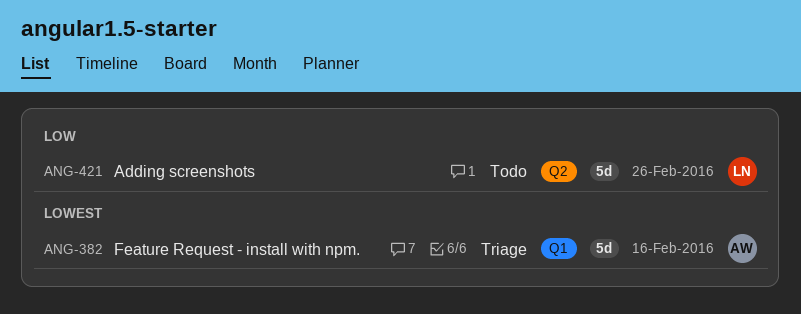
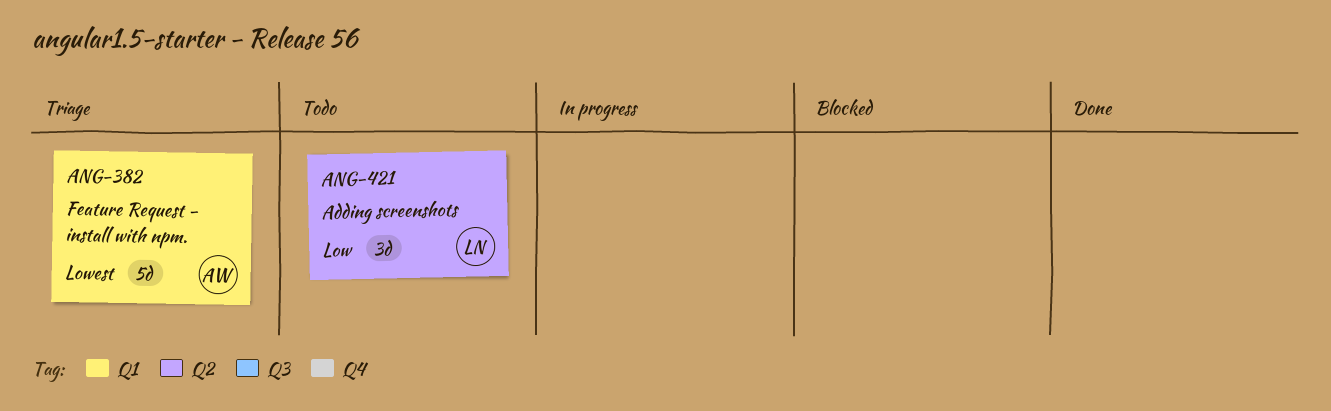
ANG-421, estimate: 5d -> 3d

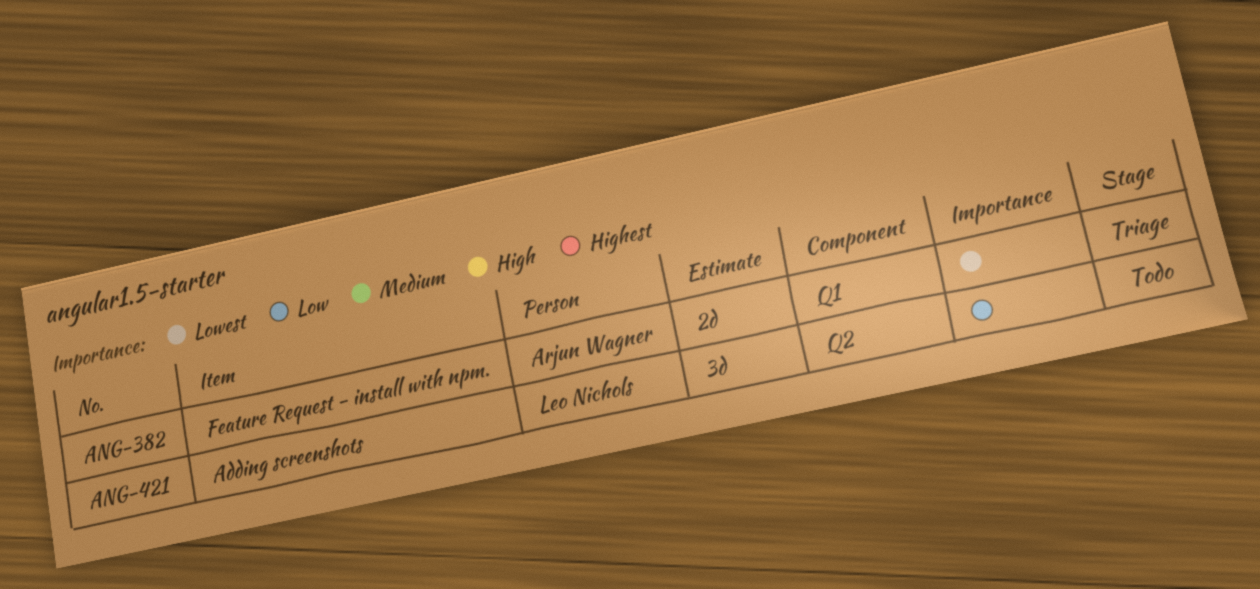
ANG-382, estimate: 5d -> 2d

